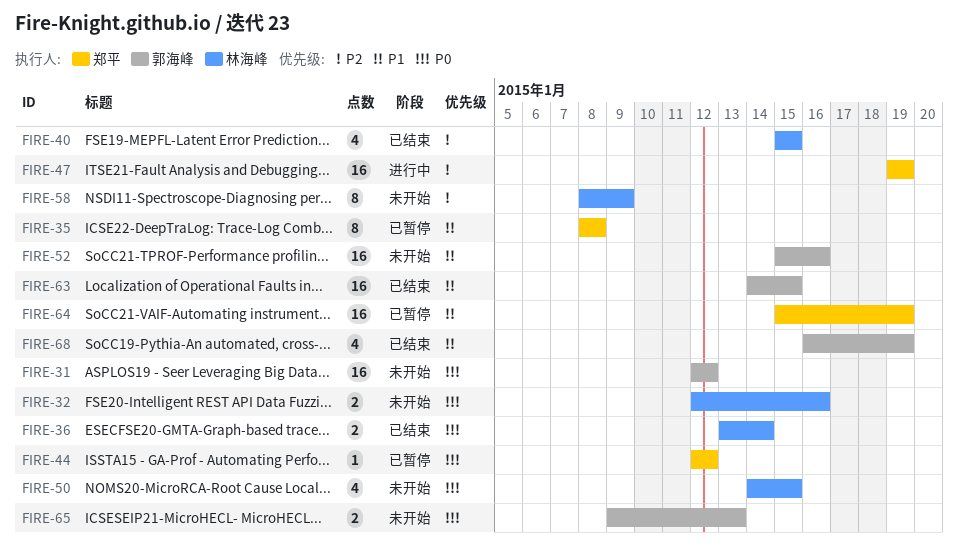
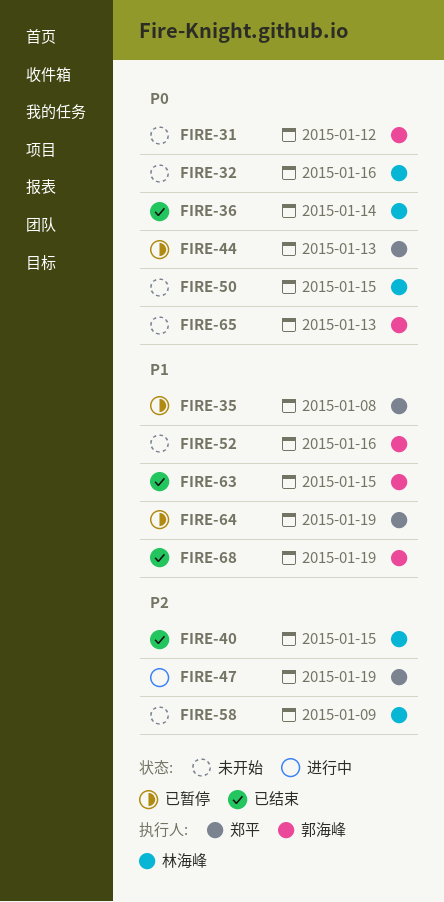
FIRE-44, due: Jan 12 -> Jan 13

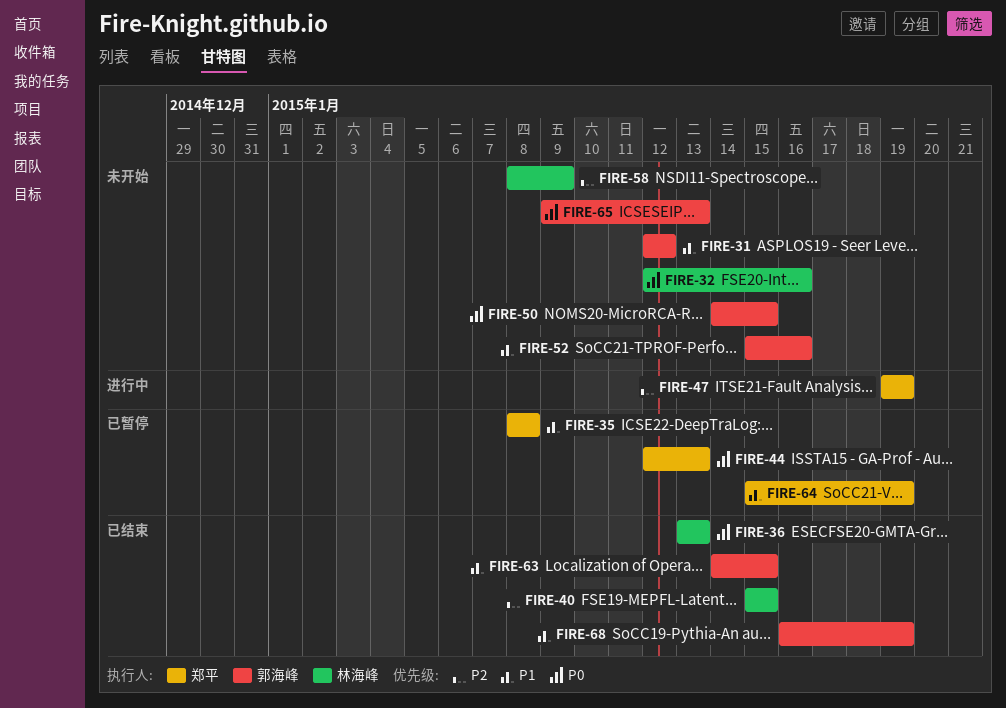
FIRE-31, priority: P0 -> P1
FIRE-36, due: Jan 14 -> Jan 13
FIRE-50, owner: 林海峰 -> 郭海峰

